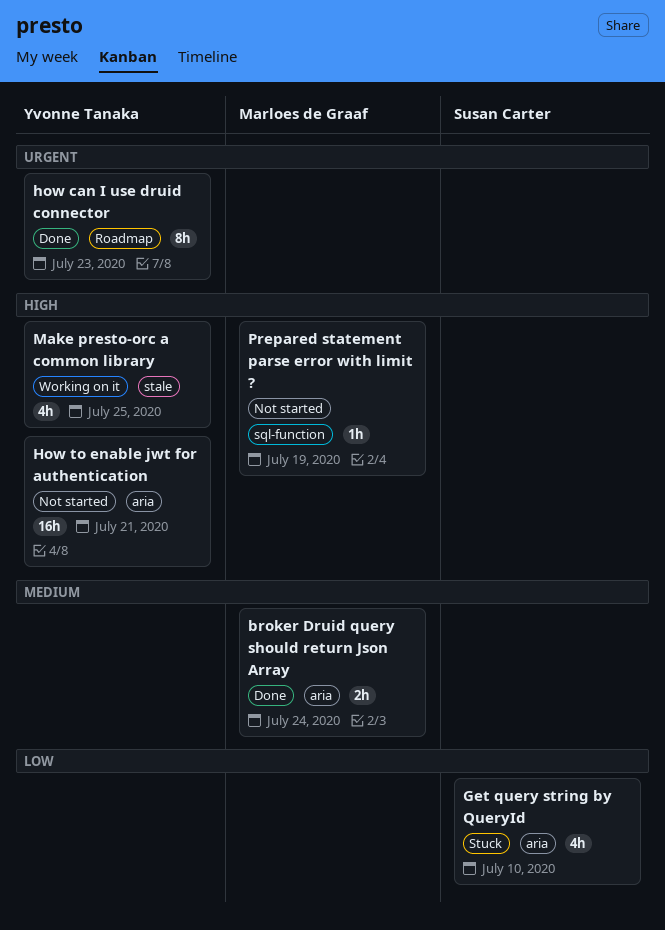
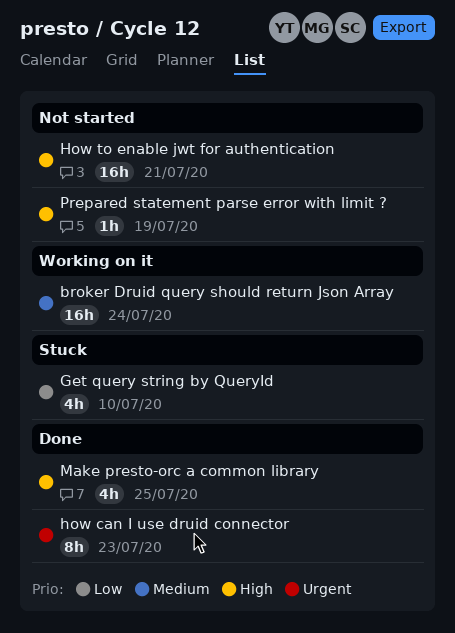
broker Druid query should return Json Array, status: Done -> Working on it
broker Druid query should return Json Array, estimate: 2h -> 16h
Make presto-orc a common library, status: Working on it -> Done

